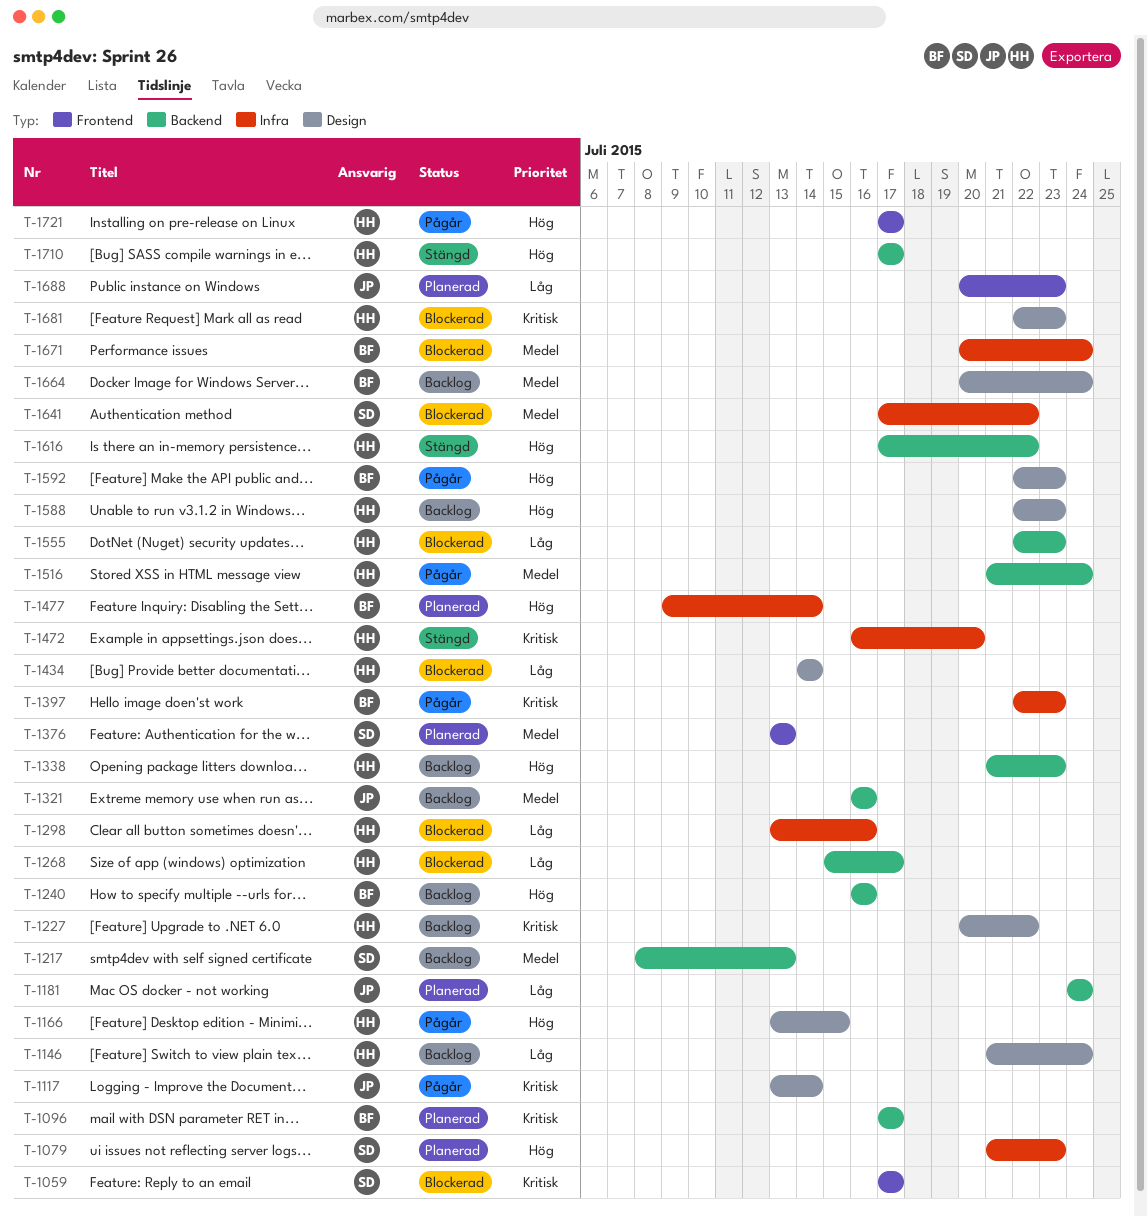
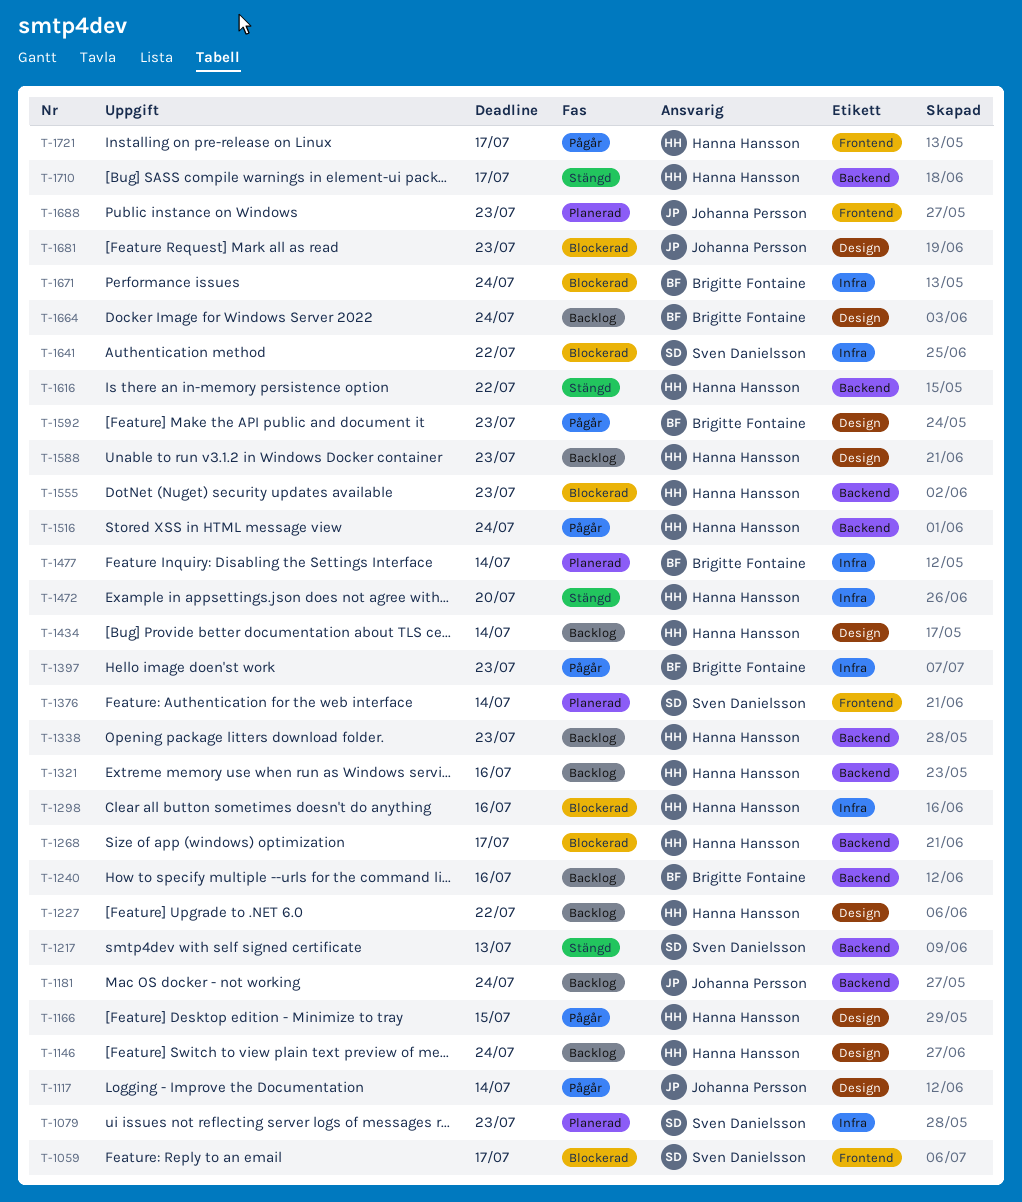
T-1096: present -> none
T-1181, status: Planerad -> Backlog
T-1217, status: Backlog -> Stängd
T-1321, owner: Johanna Persson -> Hanna Hansson
T-1376, due: Jul 13 -> Jul 14
T-1434, status: Blockerad -> Backlog
T-1681, owner: Hanna Hansson -> Johanna Persson

